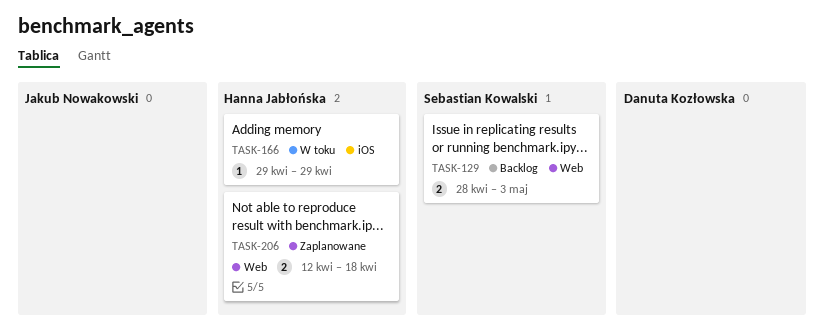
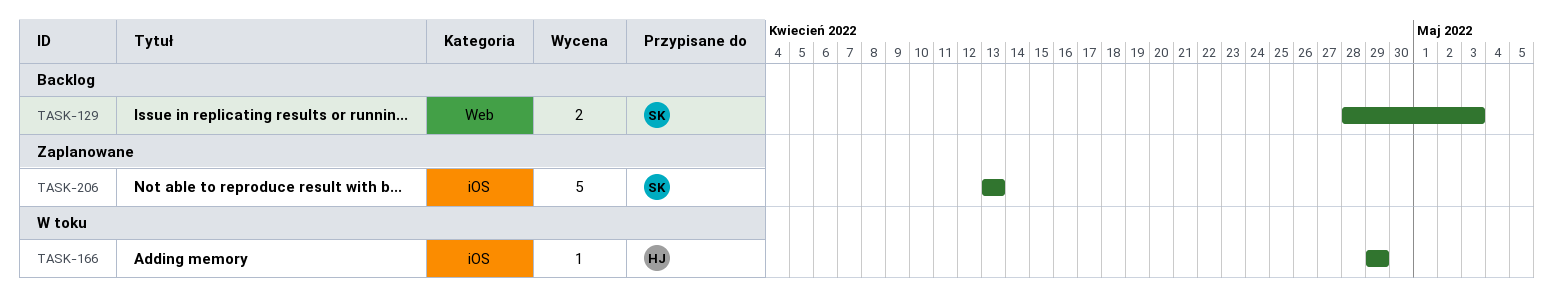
TASK-206, owner: Hanna Jabłońska -> Sebastian Kowalski
TASK-206, label: Web -> iOS
TASK-206, estimate: 2 -> 5
TASK-206, start: Apr 12 -> Apr 13
TASK-206, due: Apr 18 -> Apr 13

